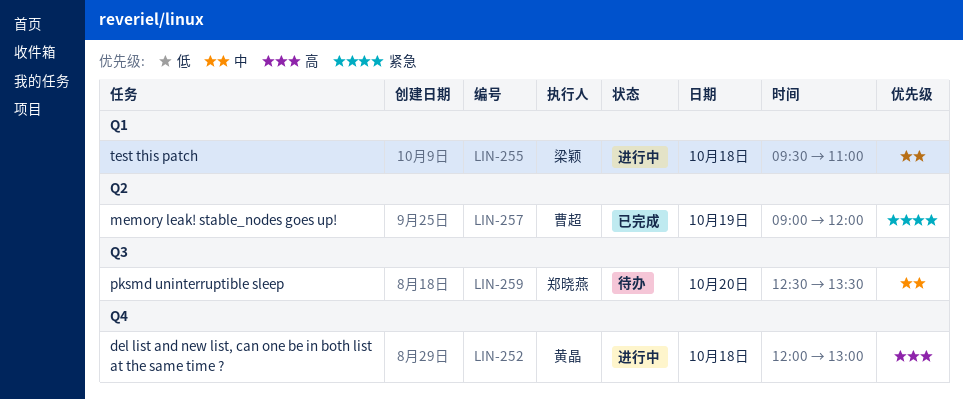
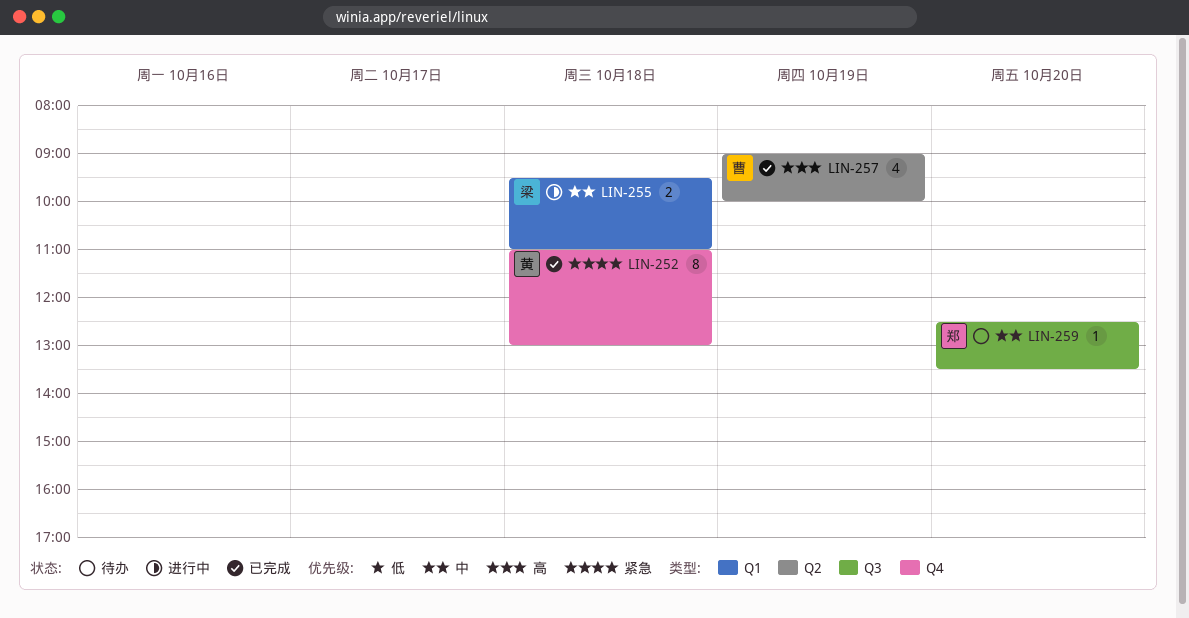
LIN-252, status: 进行中 -> 已完成
LIN-252, priority: 高 -> 紧急
LIN-252, begins: 12:00 -> 11:00
LIN-257, priority: 紧急 -> 高
LIN-257, ends: 12:00 -> 10:00

